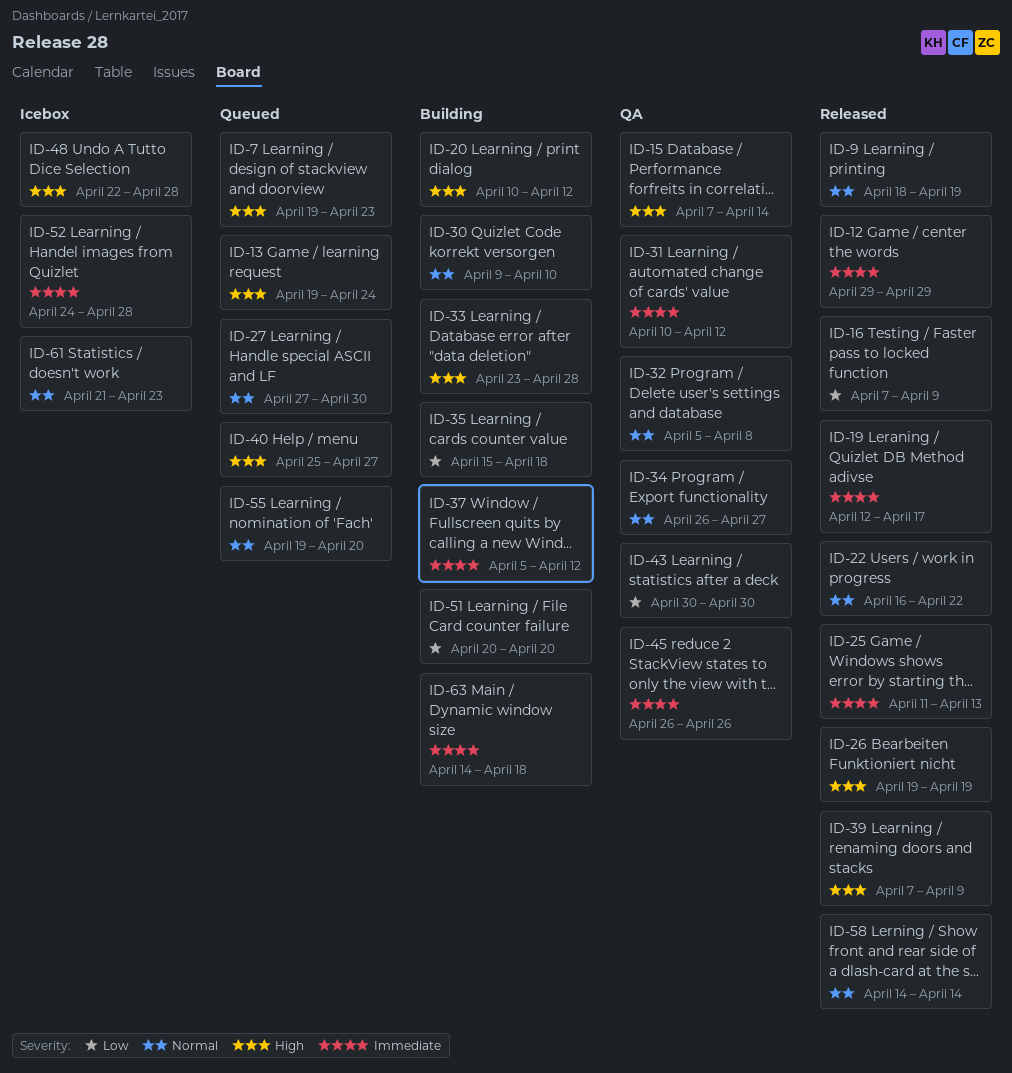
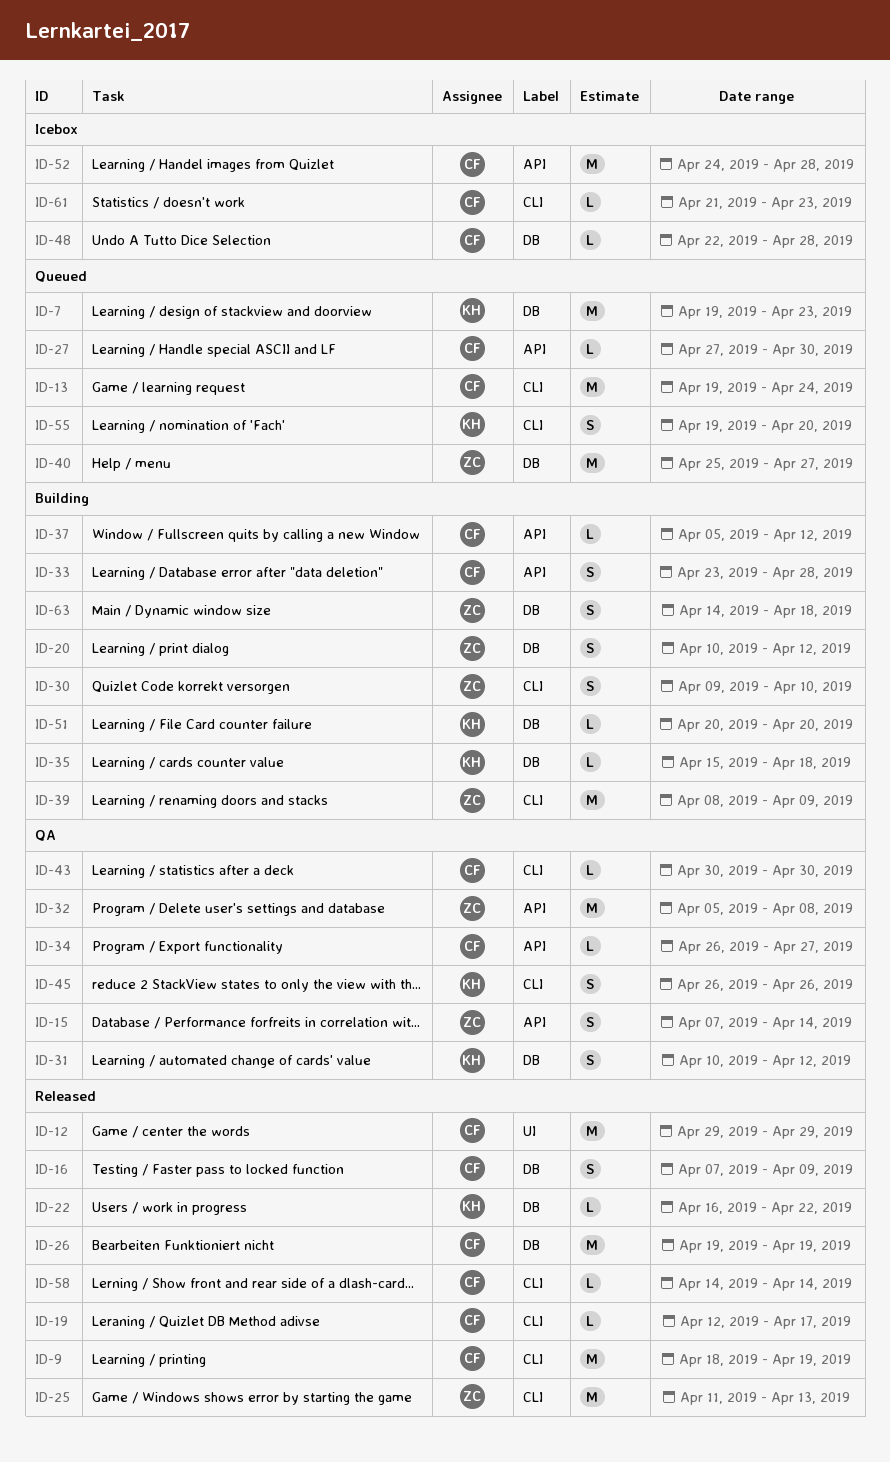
ID-39, status: Released -> Building
ID-39, start: Apr 7 -> Apr 8

